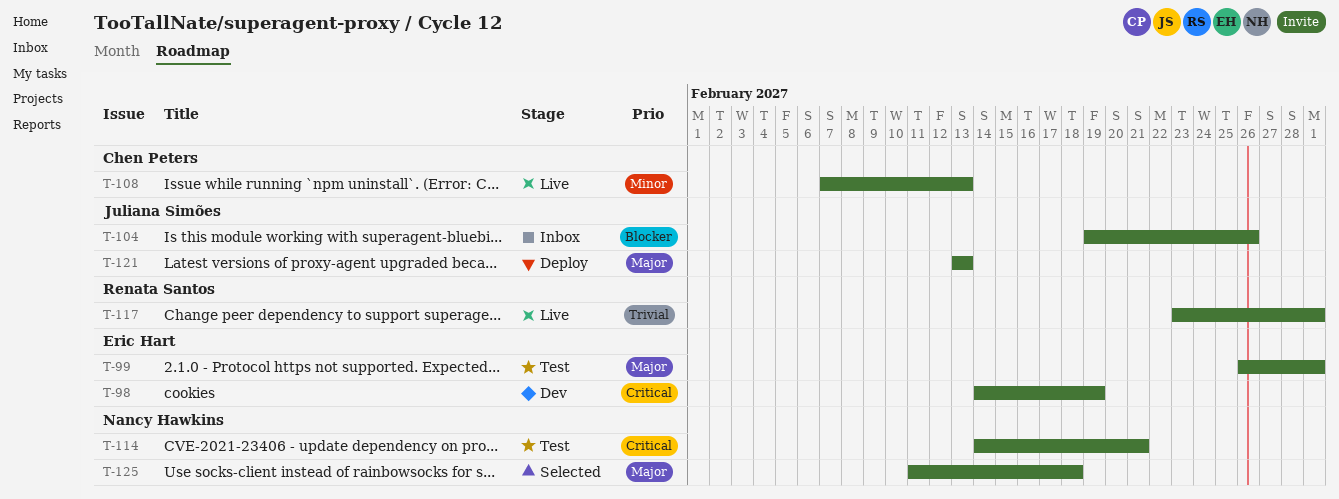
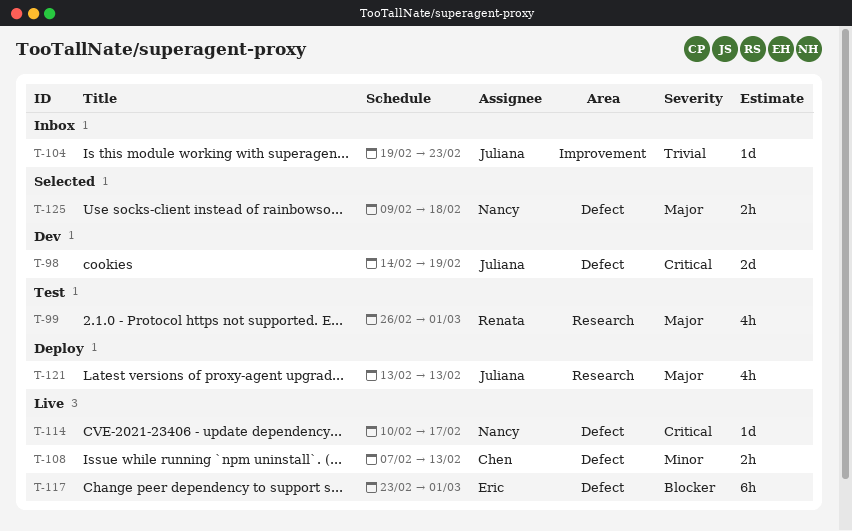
T-98, owner: Eric Hart -> Juliana Simões
T-99, owner: Eric Hart -> Renata Santos
T-104, priority: Blocker -> Trivial
T-104, due: Feb 26 -> Feb 23
T-114, status: Test -> Live
T-114, start: Feb 14 -> Feb 10
T-114, due: Feb 21 -> Feb 17
T-117, owner: Renata Santos -> Eric Hart
T-117, priority: Trivial -> Blocker
T-125, start: Feb 11 -> Feb 9

